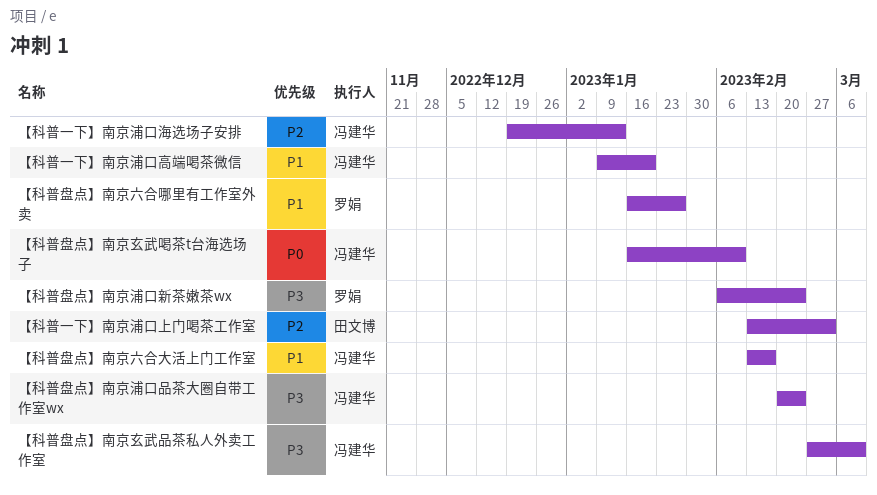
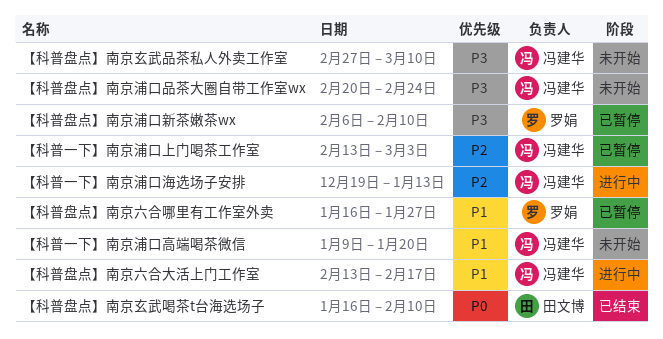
【科普一下】南京浦口上门喝茶工作室, owner: 田文博 -> 冯建华
【科普盘点】南京浦口新茶嫩茶wx, due: Feb 24 -> Feb 10
【科普盘点】南京玄武喝茶t台海选场子, owner: 冯建华 -> 田文博

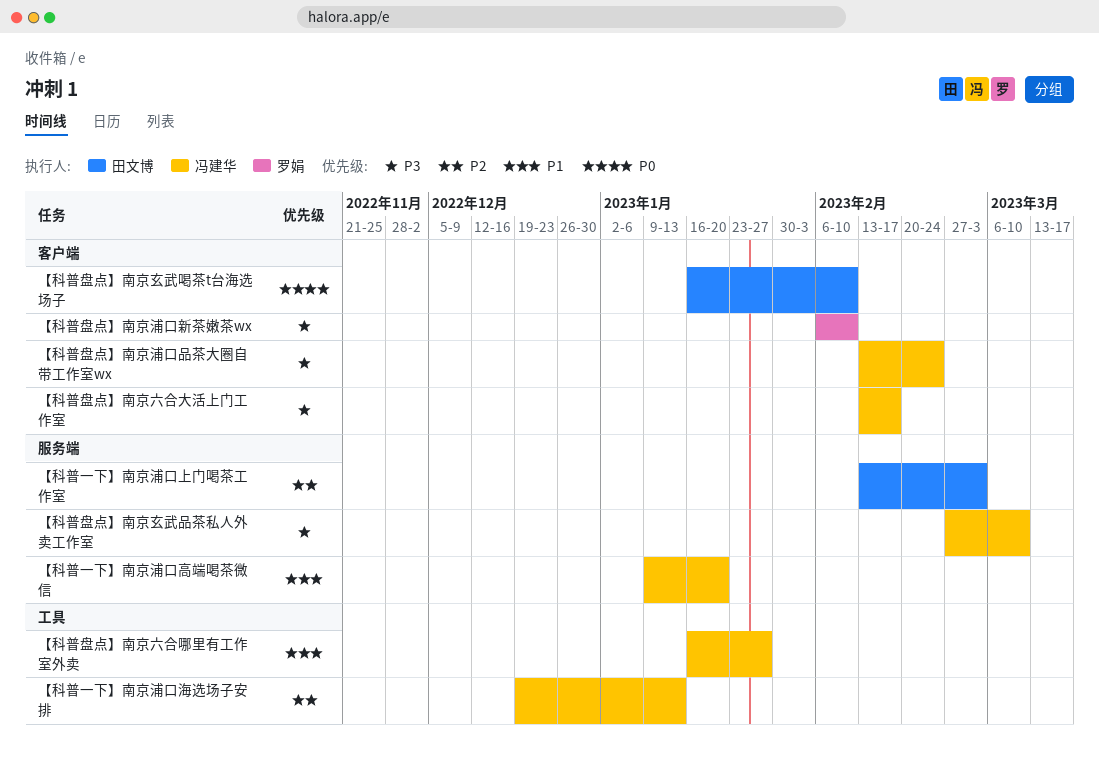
【科普一下】南京浦口上门喝茶工作室, owner: 冯建华 -> 田文博
【科普盘点】南京六合哪里有工作室外卖, owner: 罗娟 -> 冯建华
【科普盘点】南京六合大活上门工作室, priority: P1 -> P3
【科普盘点】南京浦口品茶大圈自带工作室wx, start: Feb 20 -> Feb 13

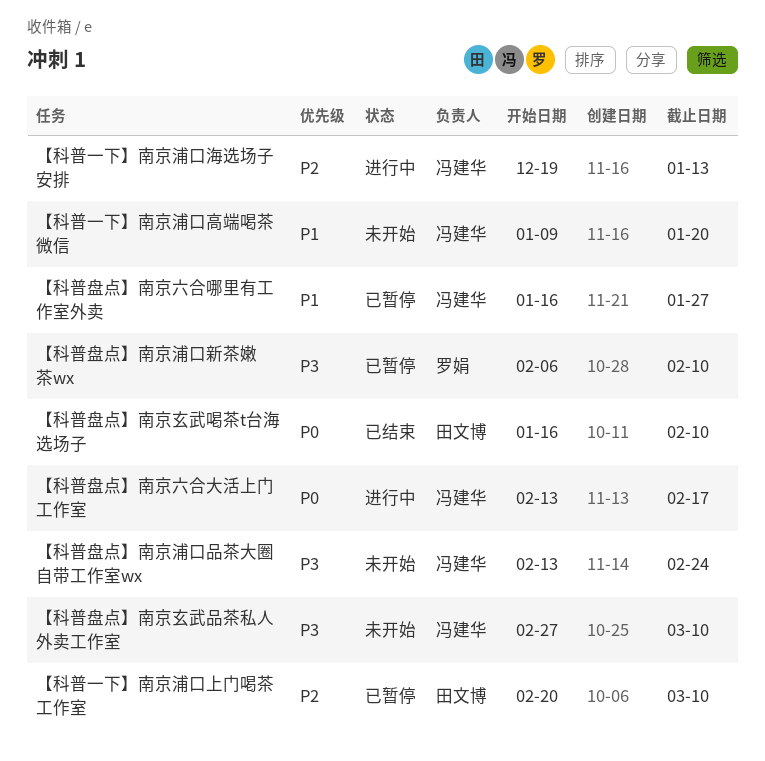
【科普一下】南京浦口上门喝茶工作室, start: Feb 13 -> Feb 20
【科普一下】南京浦口上门喝茶工作室, due: Mar 3 -> Mar 10
【科普盘点】南京六合大活上门工作室, priority: P3 -> P0

